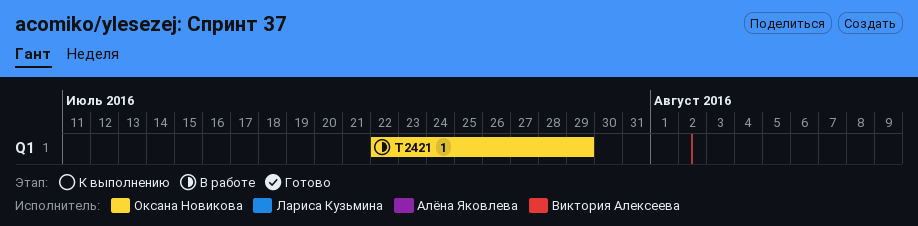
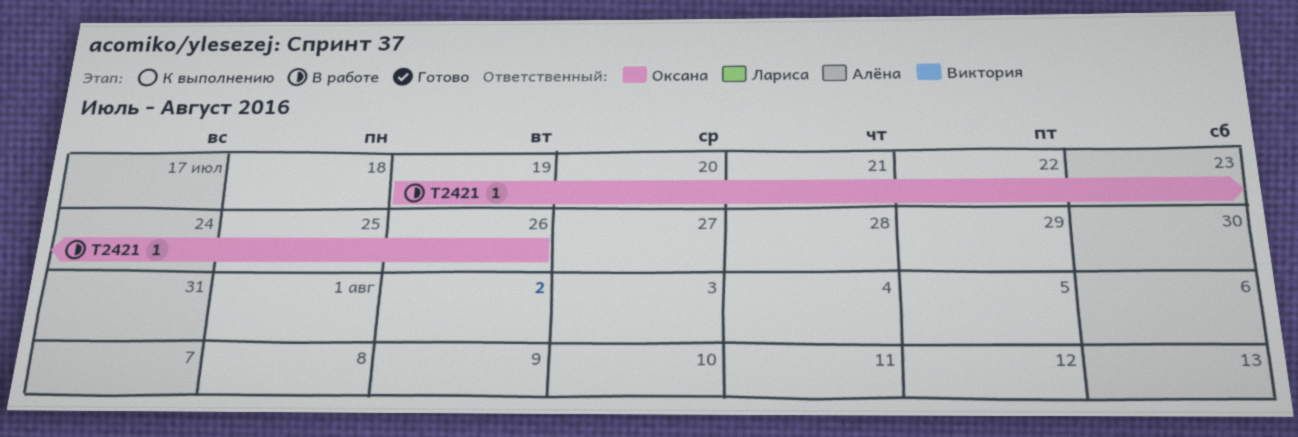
T2421, start: Jul 22 -> Jul 19
T2421, due: Jul 29 -> Jul 26

